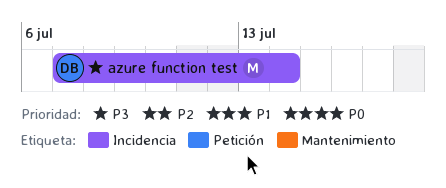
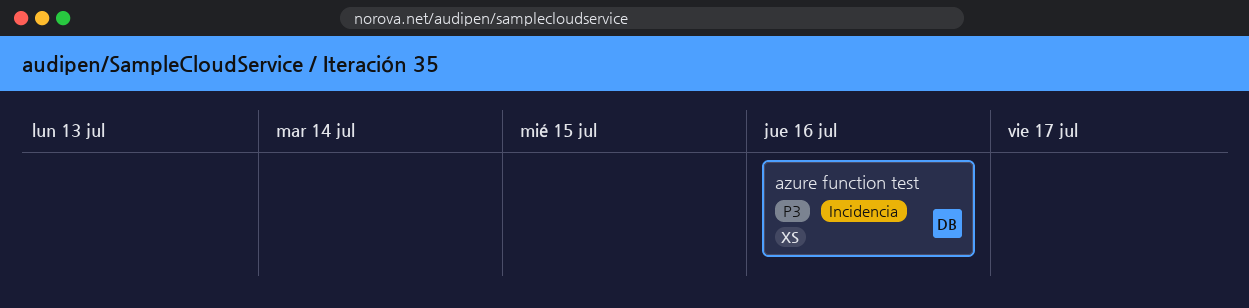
azure function test, estimate: M -> XS
azure function test, due: Jul 14 -> Jul 16

